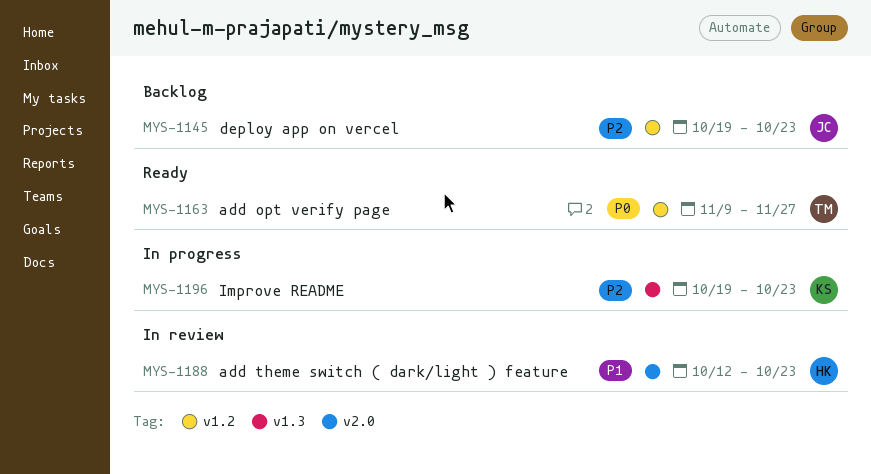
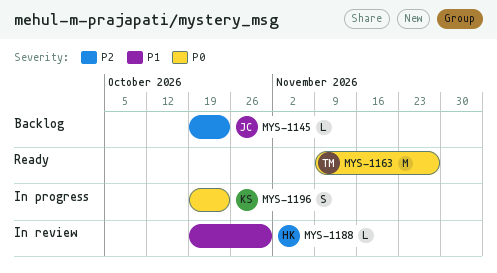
MYS-1188, start: Oct 12 -> Oct 19
MYS-1188, due: Oct 23 -> Oct 30
MYS-1196, priority: P2 -> P0

